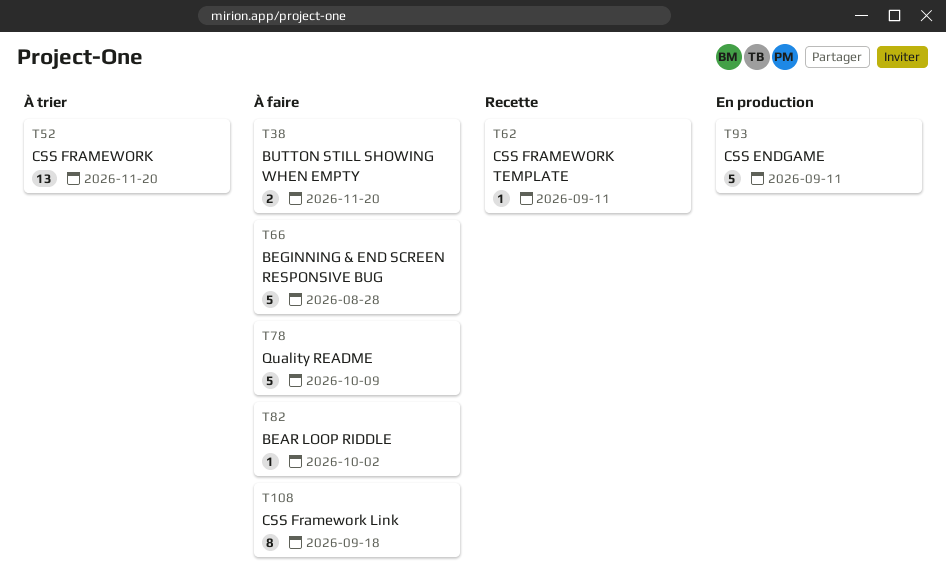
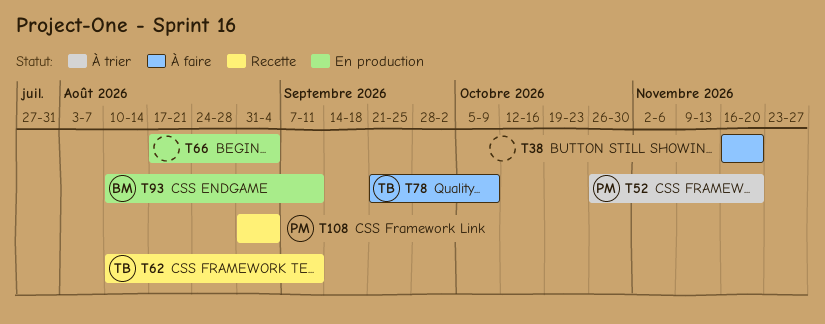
T66, status: À faire -> En production
T66, due: Aug 28 -> Sep 4
T82: present -> none
T108, status: À faire -> Recette
T108, due: Sep 18 -> Sep 4

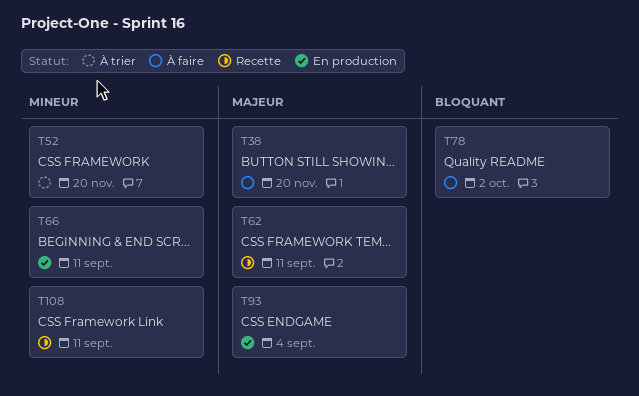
T66, due: Sep 4 -> Sep 11
T78, due: Oct 9 -> Oct 2
T93, due: Sep 11 -> Sep 4
T108, due: Sep 4 -> Sep 11

